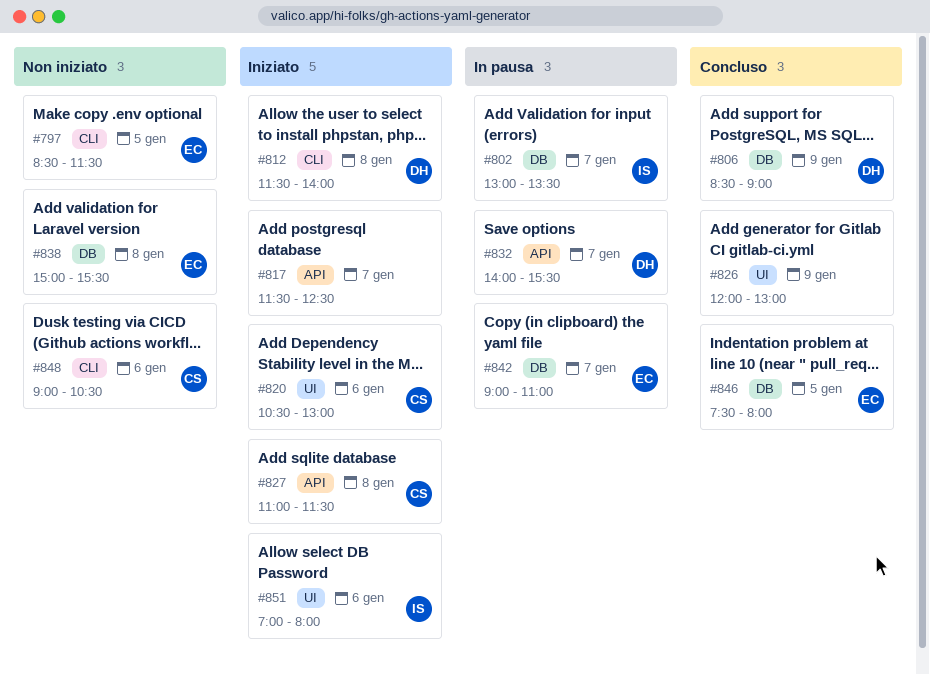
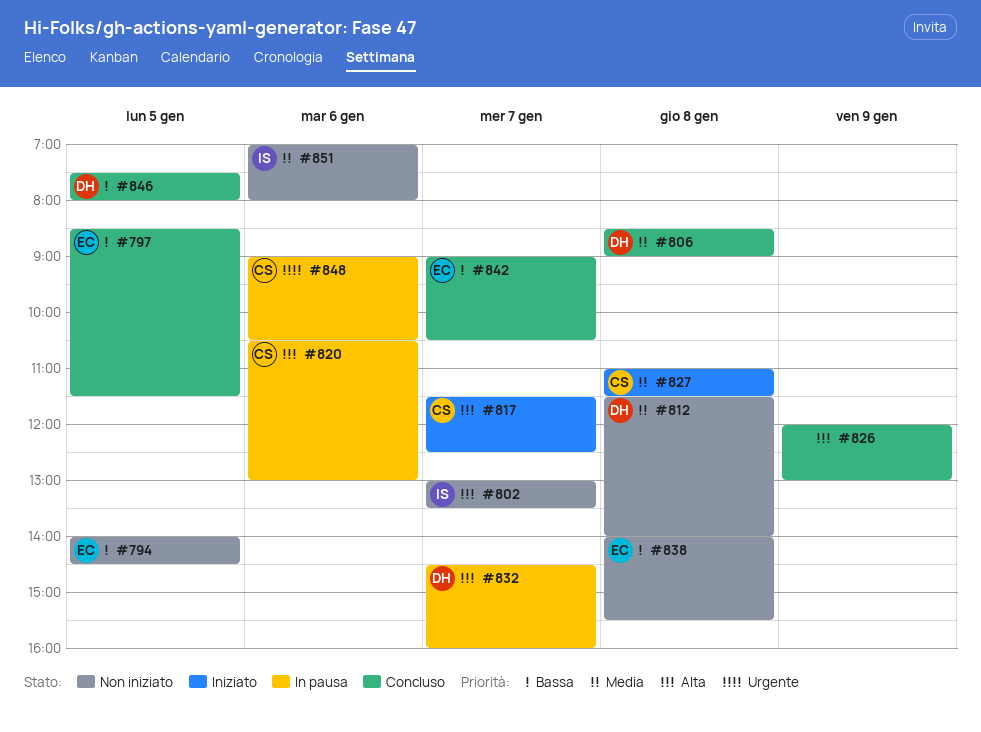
#794: none -> present
#797, status: Non iniziato -> Concluso
#802, status: In pausa -> Non iniziato
#806, day: Jan 9 -> Jan 8
#812, status: Iniziato -> Non iniziato
#817, owner: none -> CS
#820, status: Iniziato -> In pausa
#832, begins: 14:00 -> 14:30
#832, ends: 15:30 -> 16:00
#838, begins: 15:00 -> 14:00
#842, status: In pausa -> Concluso
#842, ends: 11:00 -> 10:30
#846, owner: EC -> DH
#848, status: Non iniziato -> In pausa
#851, status: Iniziato -> Non iniziato

